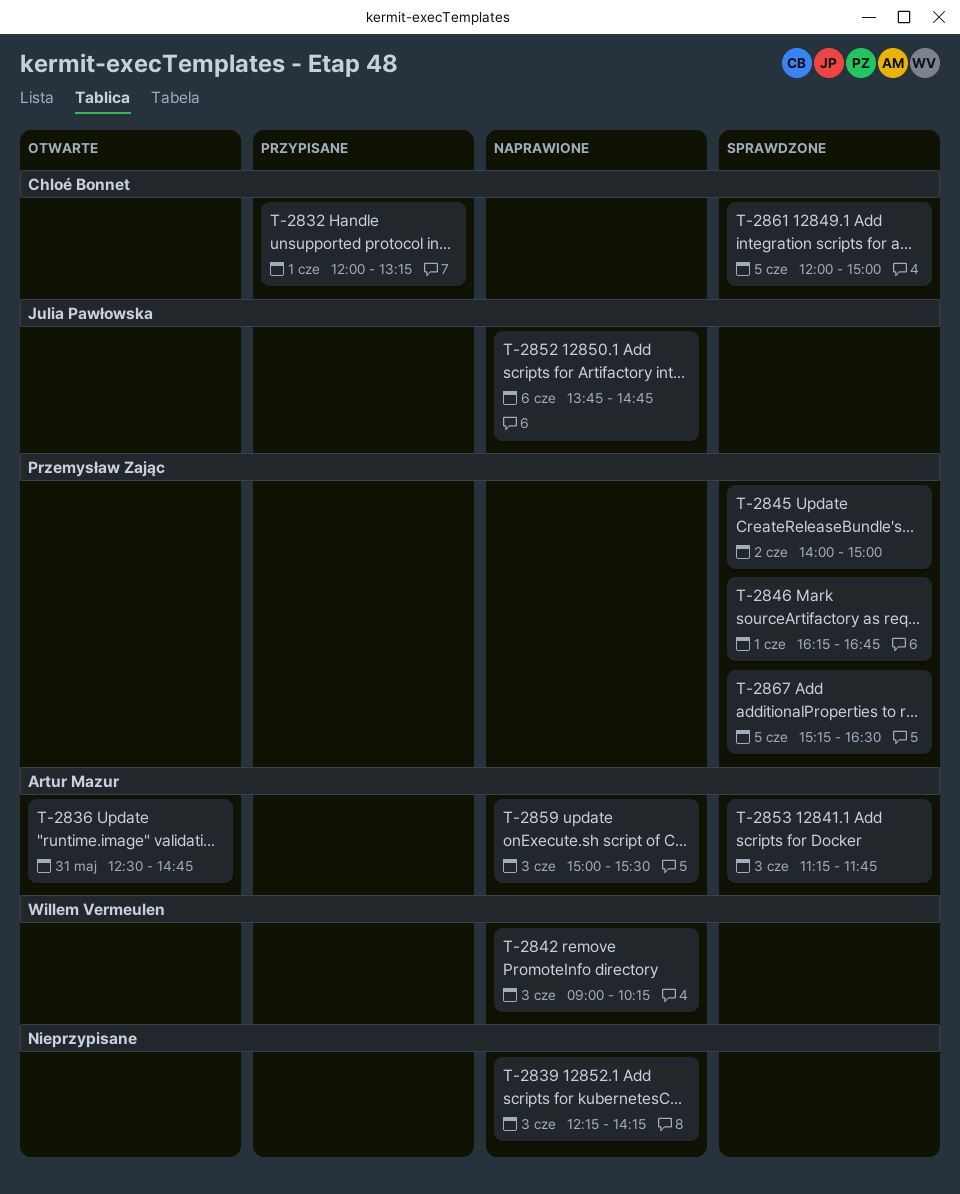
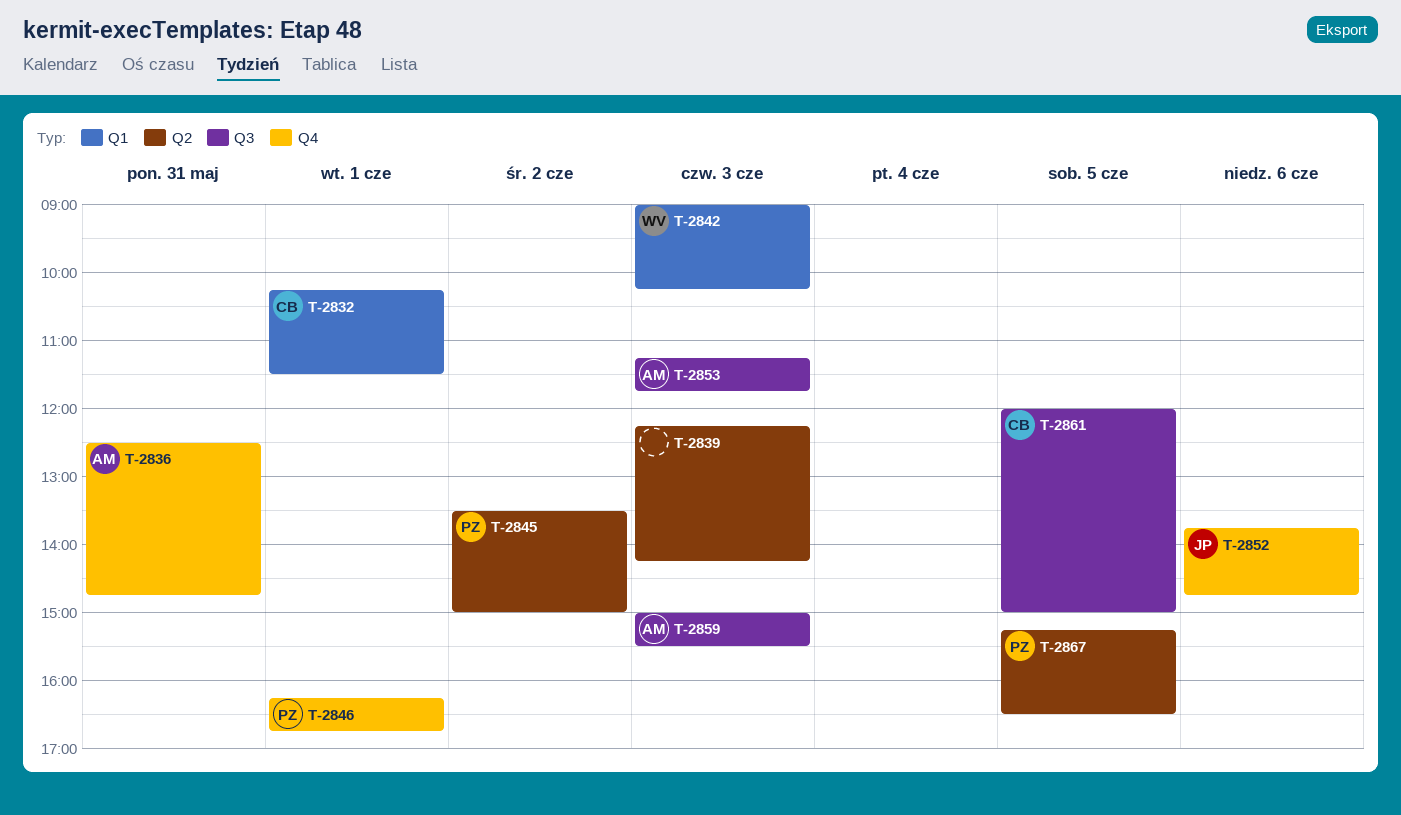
T-2832, begins: 12:00 -> 10:15
T-2832, ends: 13:15 -> 11:30
T-2845, begins: 14:00 -> 13:30

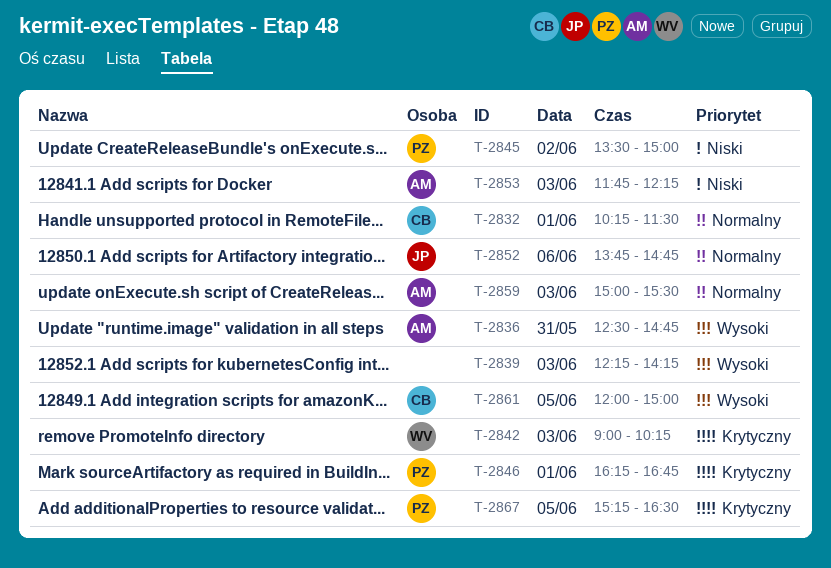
T-2853, begins: 11:15 -> 11:45
T-2853, ends: 11:45 -> 12:15

